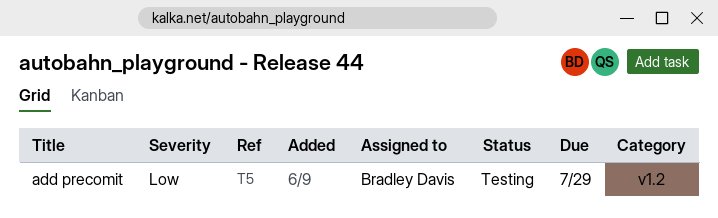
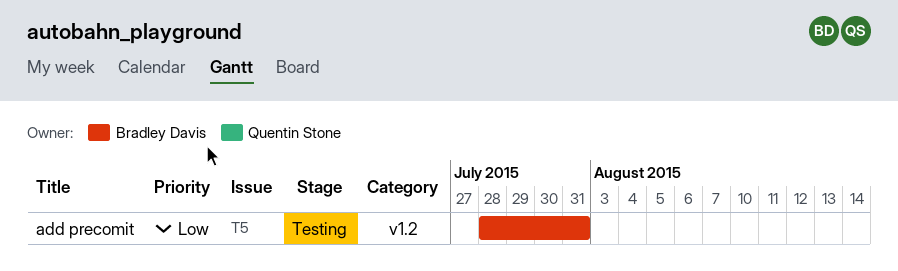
T5, due: Jul 29 -> Jul 31

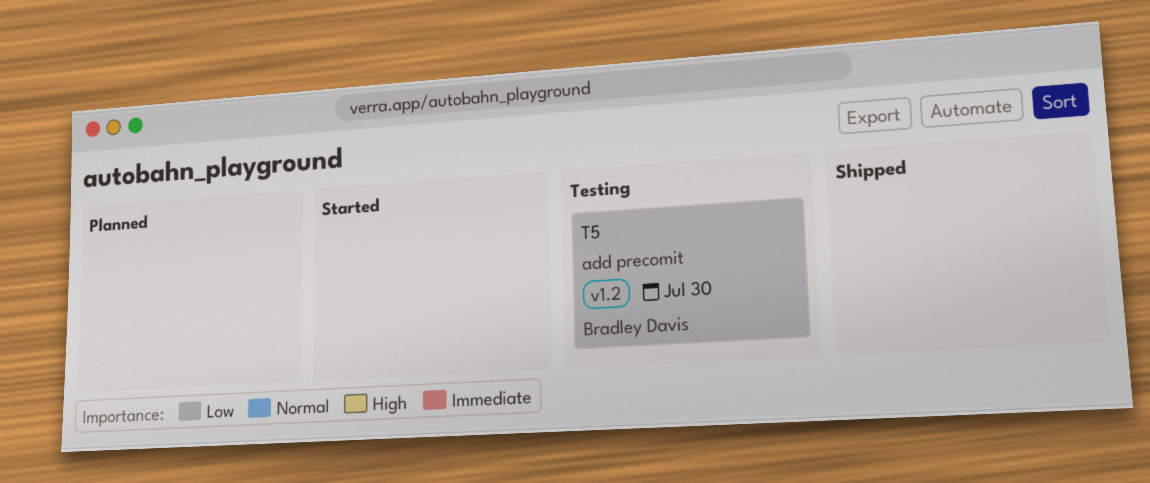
T5, due: Jul 31 -> Jul 30

